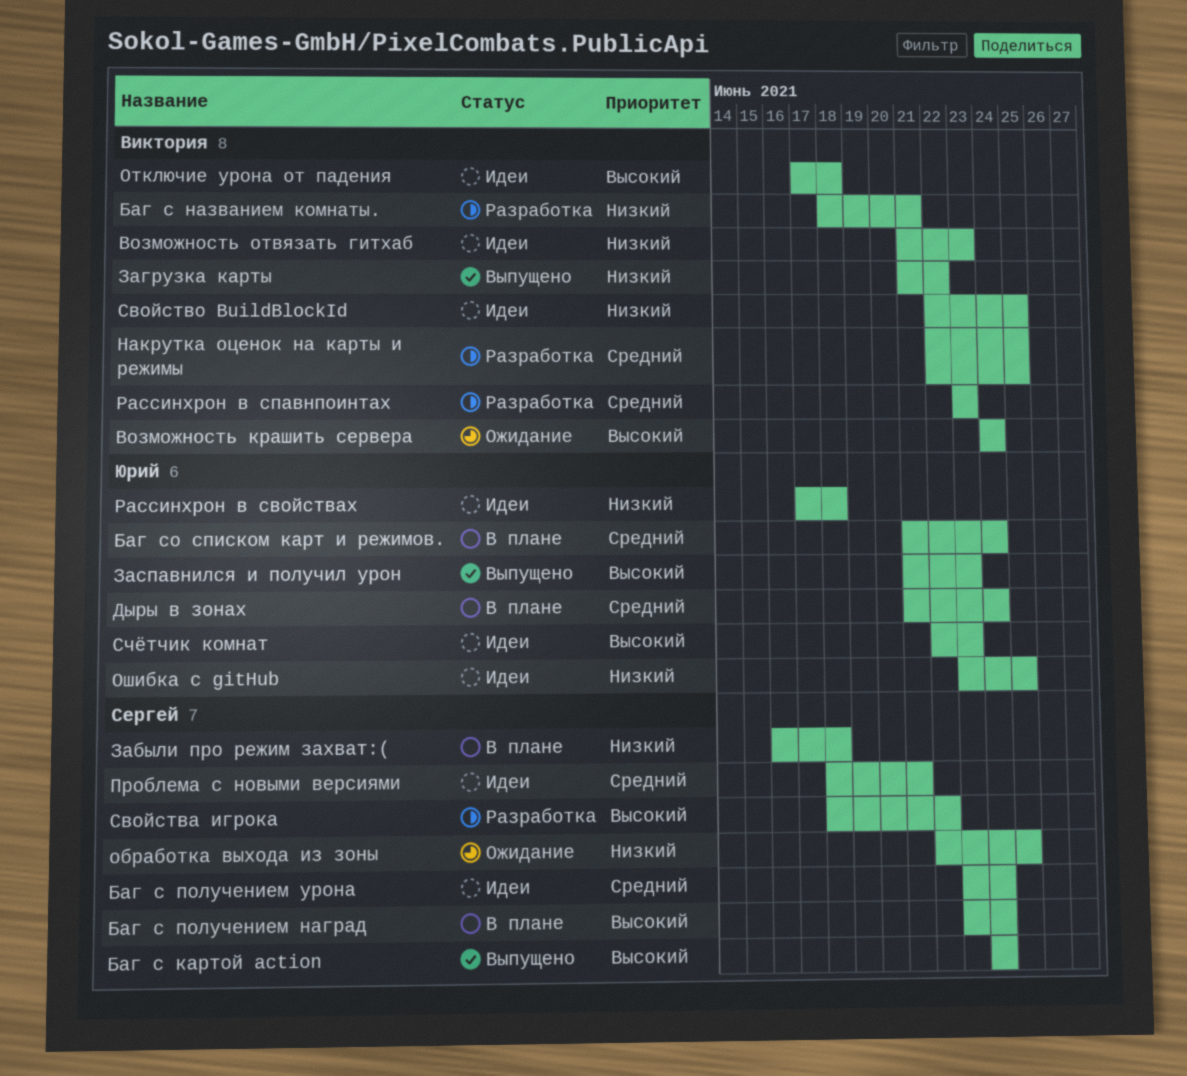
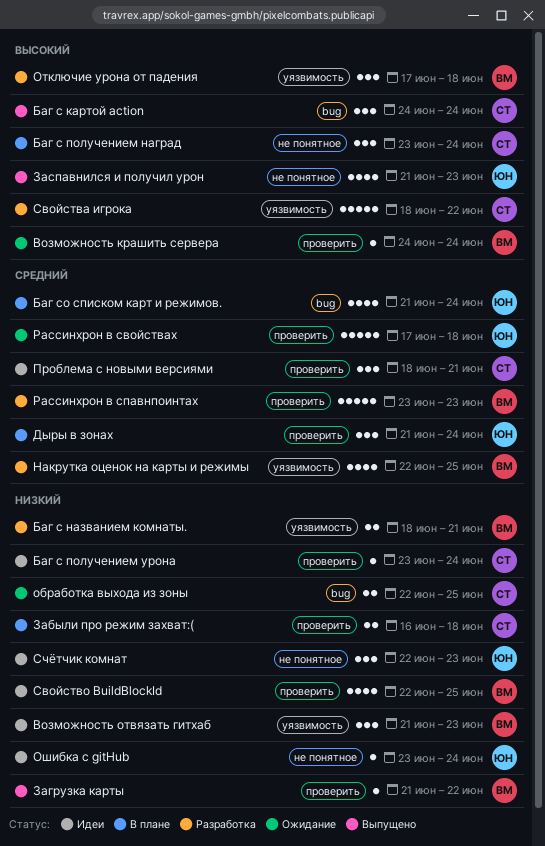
Баг с получением урона, priority: Средний -> Низкий
Отключие урона от падения, status: Идеи -> Разработка
Ошибка с gitHub, due: Jun 25 -> Jun 24
Рассинхрон в свойствах, status: Идеи -> Ожидание
Рассинхрон в свойствах, priority: Низкий -> Средний
Счётчик комнат, priority: Высокий -> Низкий

